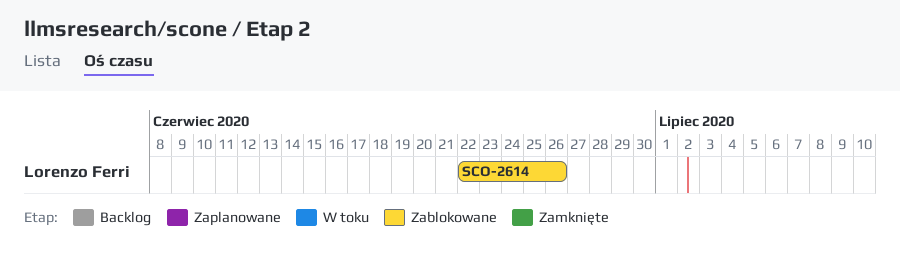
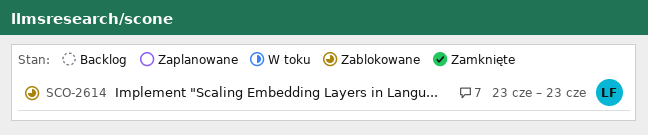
SCO-2614, start: Jun 22 -> Jun 23
SCO-2614, due: Jun 26 -> Jun 23

